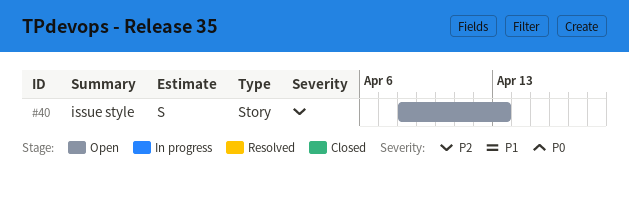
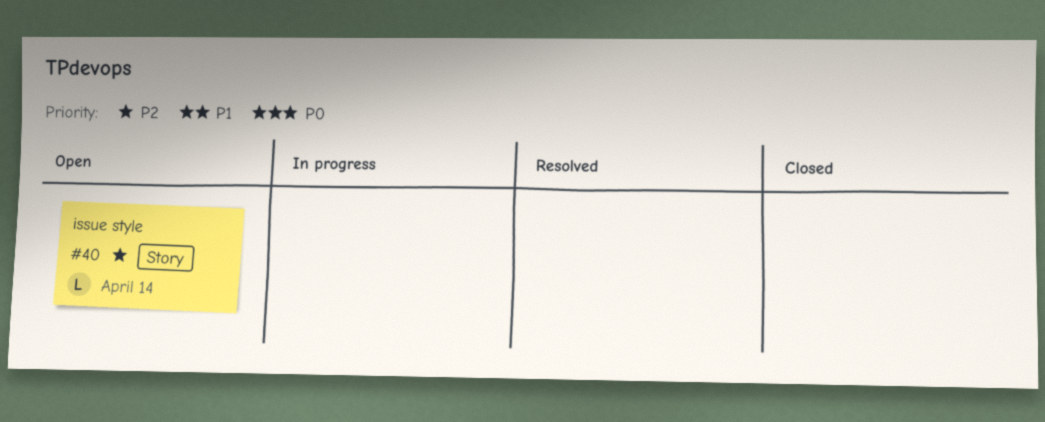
#40, estimate: S -> L
#40, due: Apr 13 -> Apr 14

